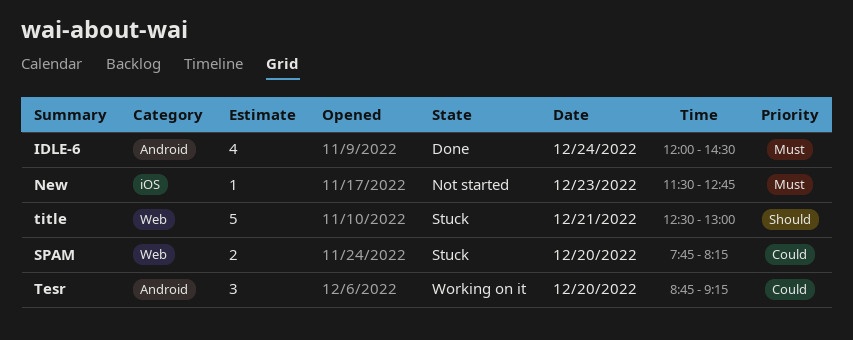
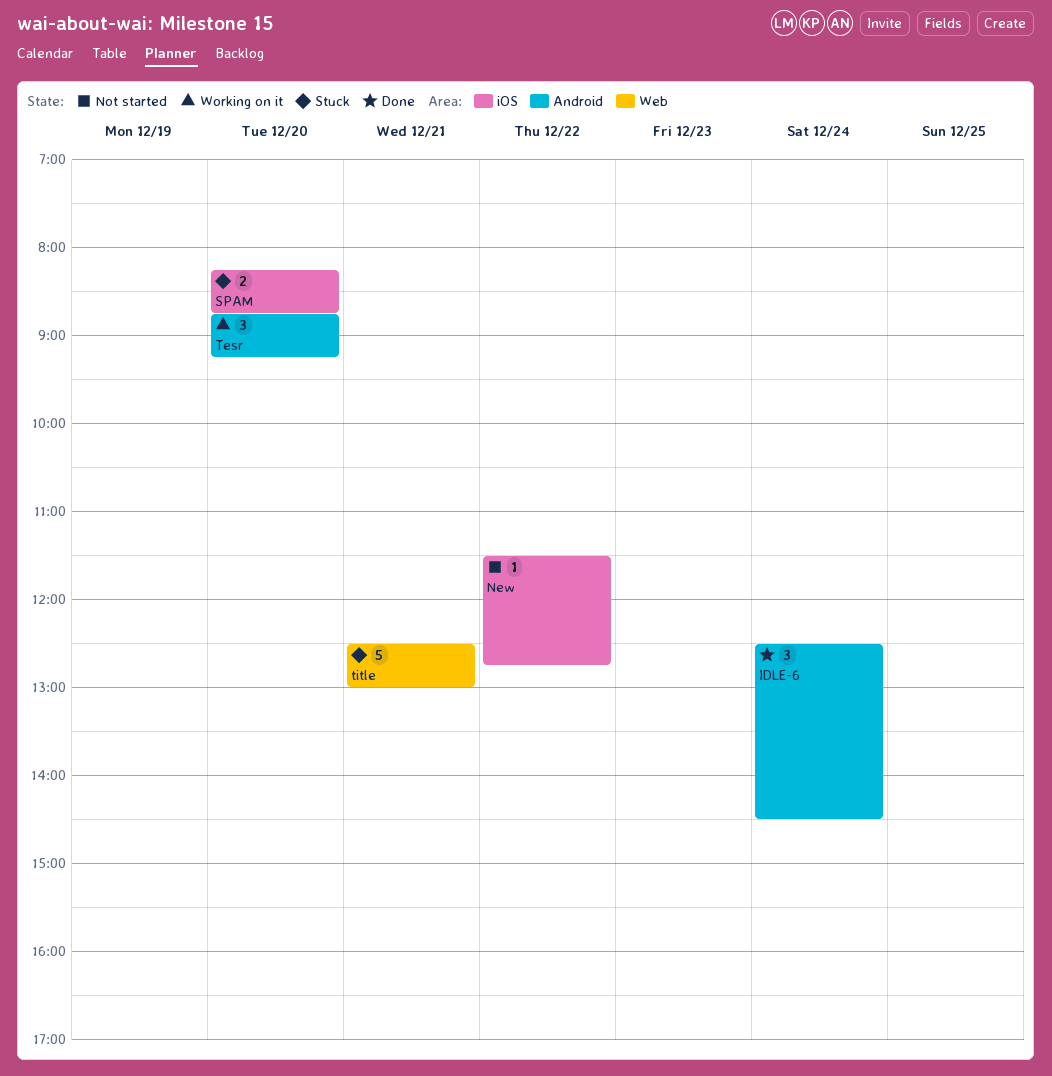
IDLE-6, estimate: 4 -> 3
IDLE-6, begins: 12:00 -> 12:30
New, day: Dec 23 -> Dec 22
SPAM, label: Web -> iOS
SPAM, begins: 07:45 -> 08:15
SPAM, ends: 08:15 -> 08:45

